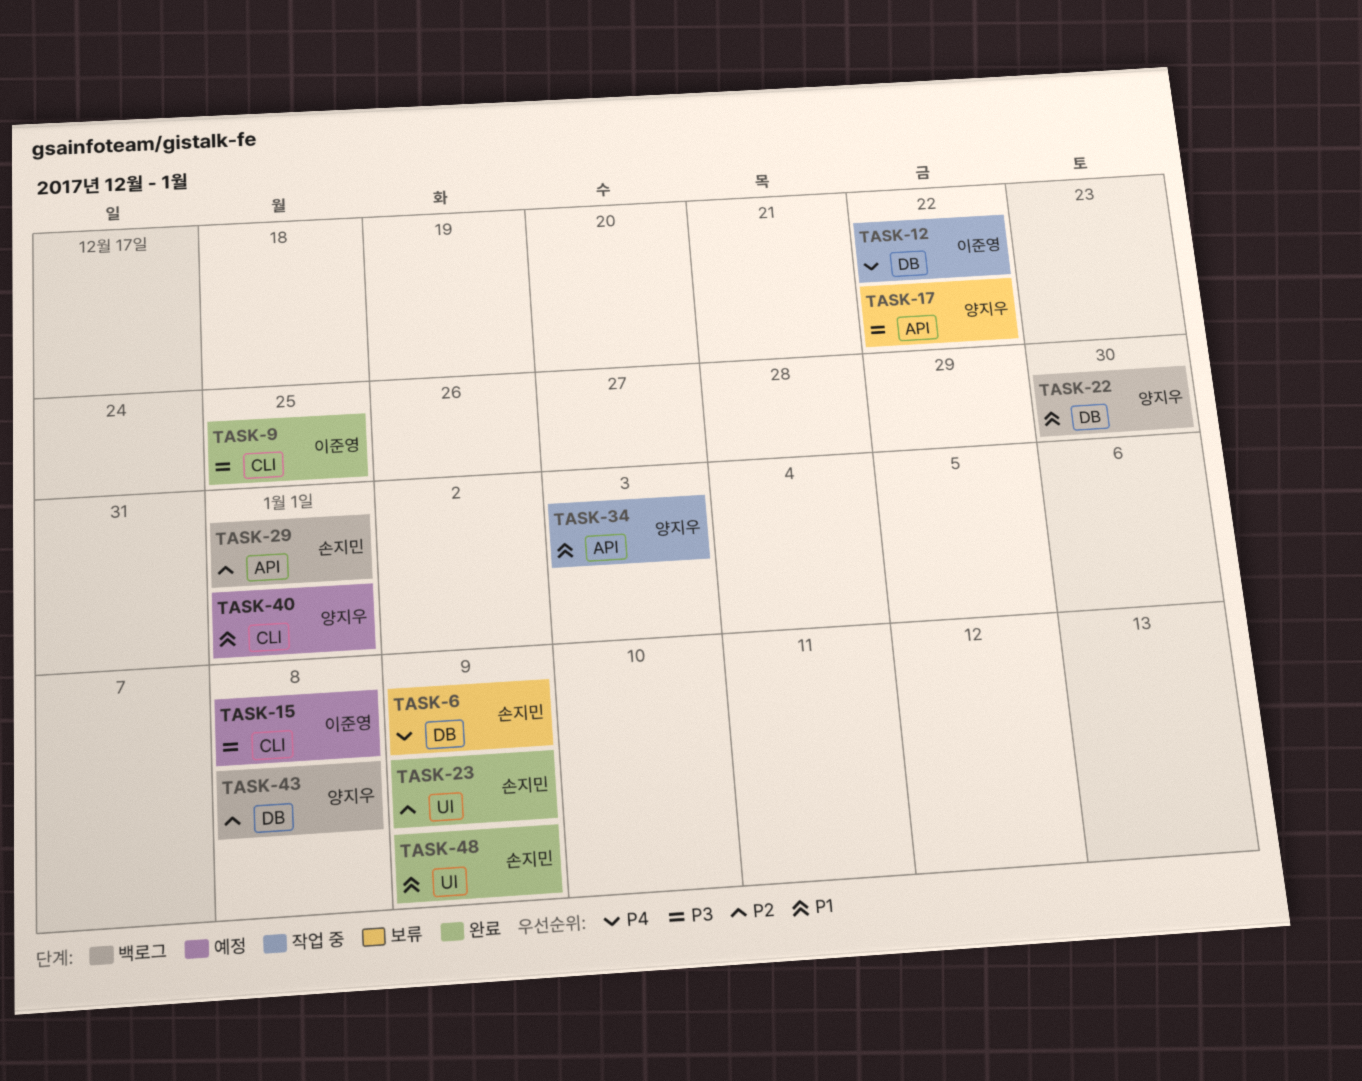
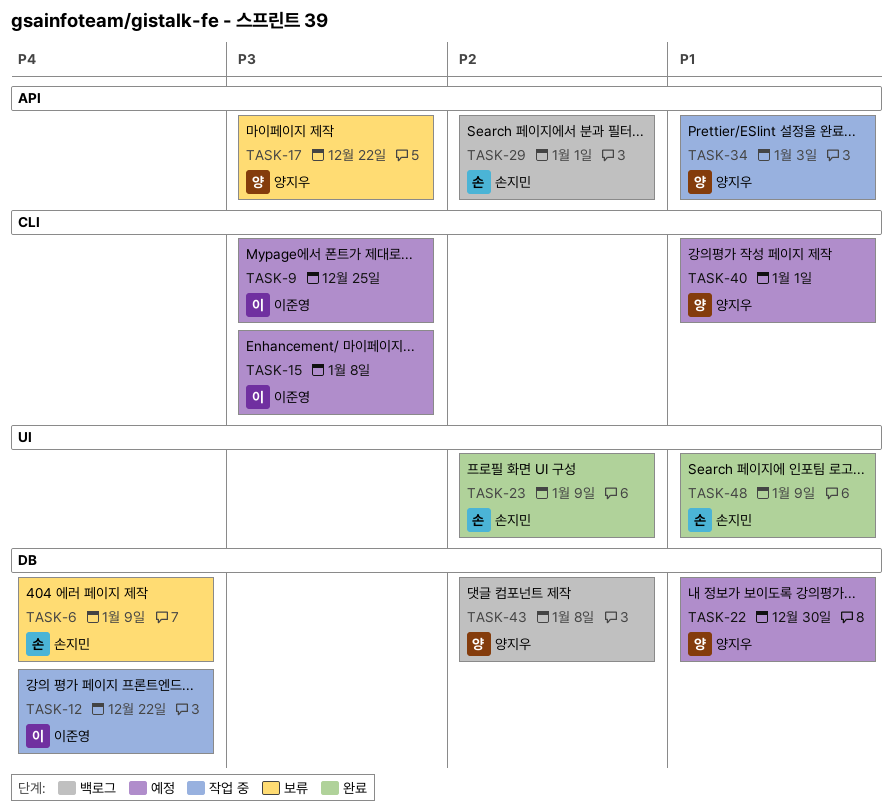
TASK-9, status: 완료 -> 예정
TASK-22, status: 백로그 -> 예정

